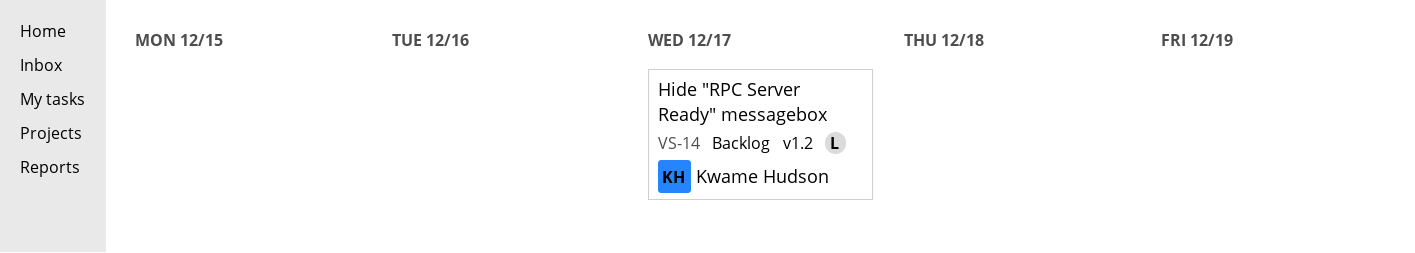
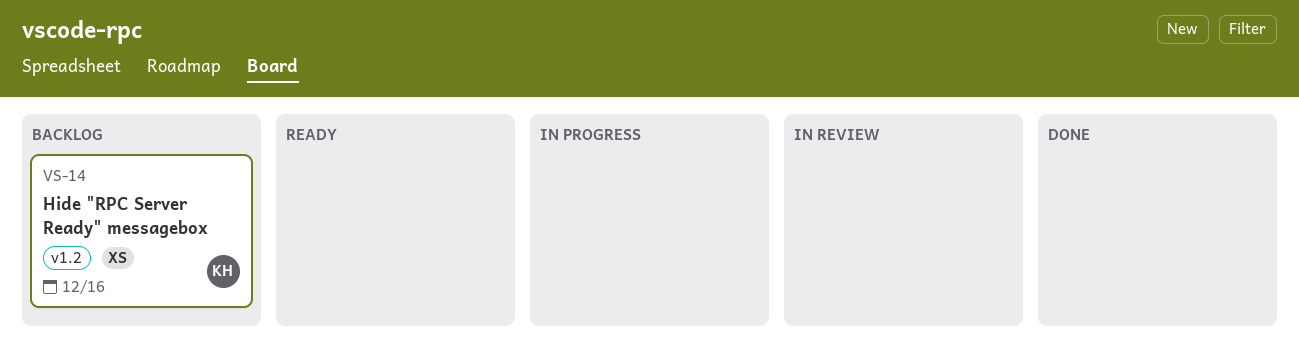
VS-14, estimate: L -> XS
VS-14, due: Dec 17 -> Dec 16

